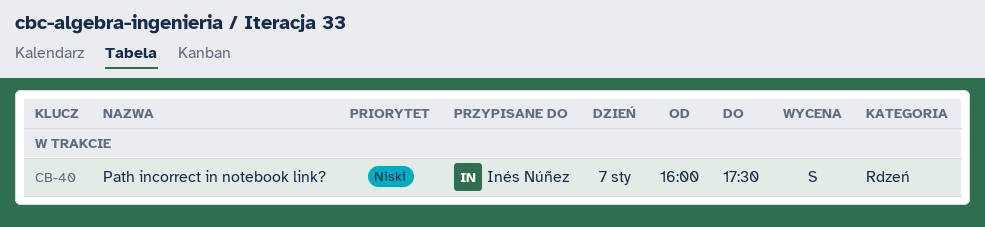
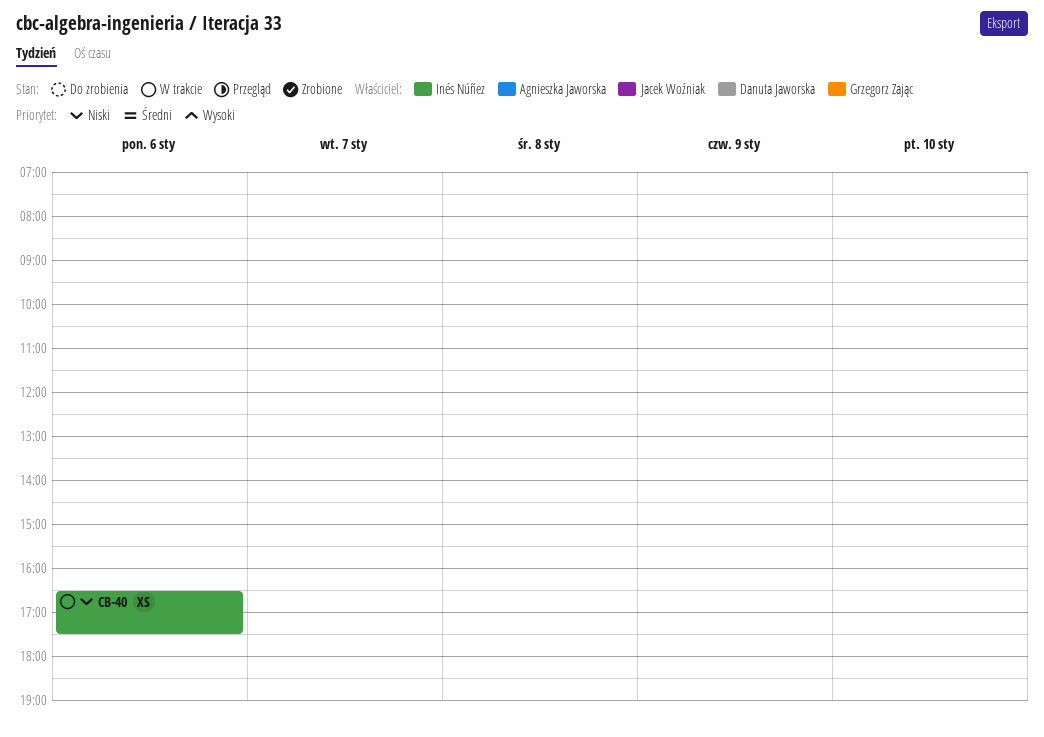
CB-40, estimate: S -> XS
CB-40, day: Jan 7 -> Jan 6
CB-40, begins: 16:00 -> 16:30

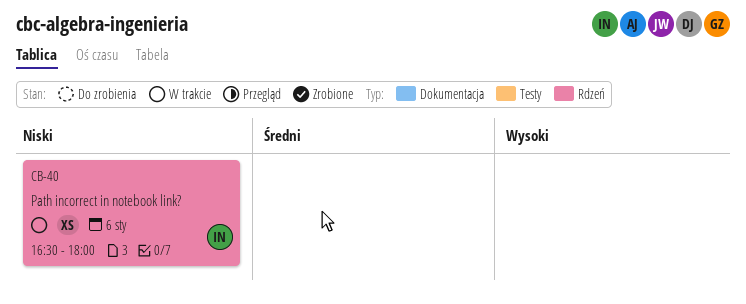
CB-40, ends: 17:30 -> 18:00

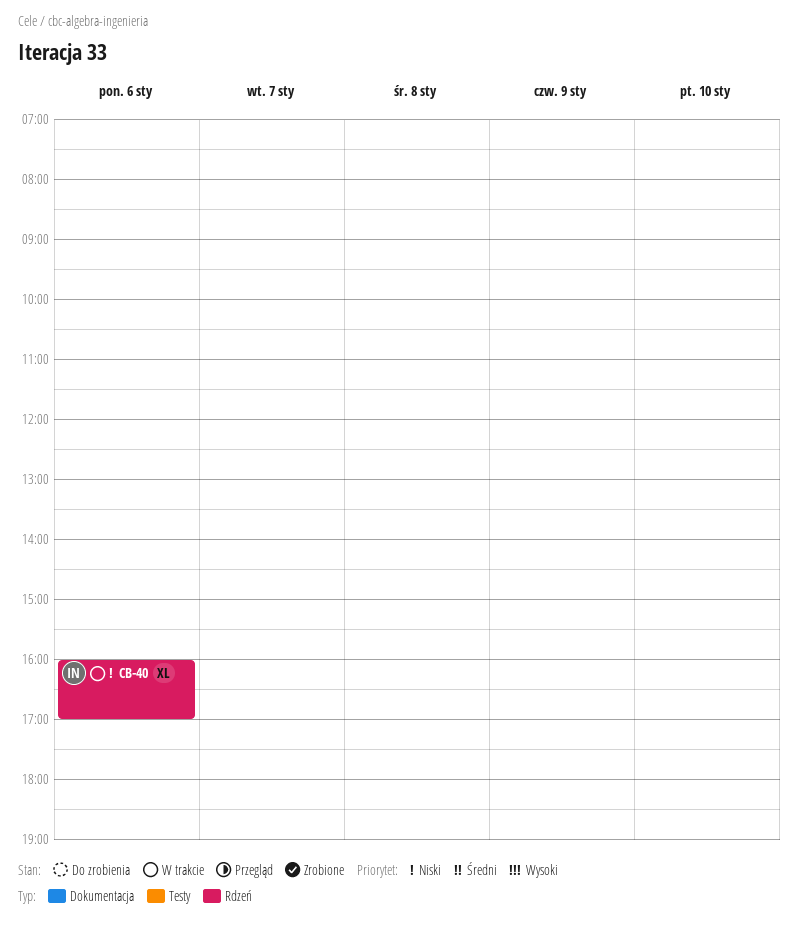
CB-40, estimate: XS -> XL
CB-40, begins: 16:30 -> 16:00
CB-40, ends: 18:00 -> 17:00

